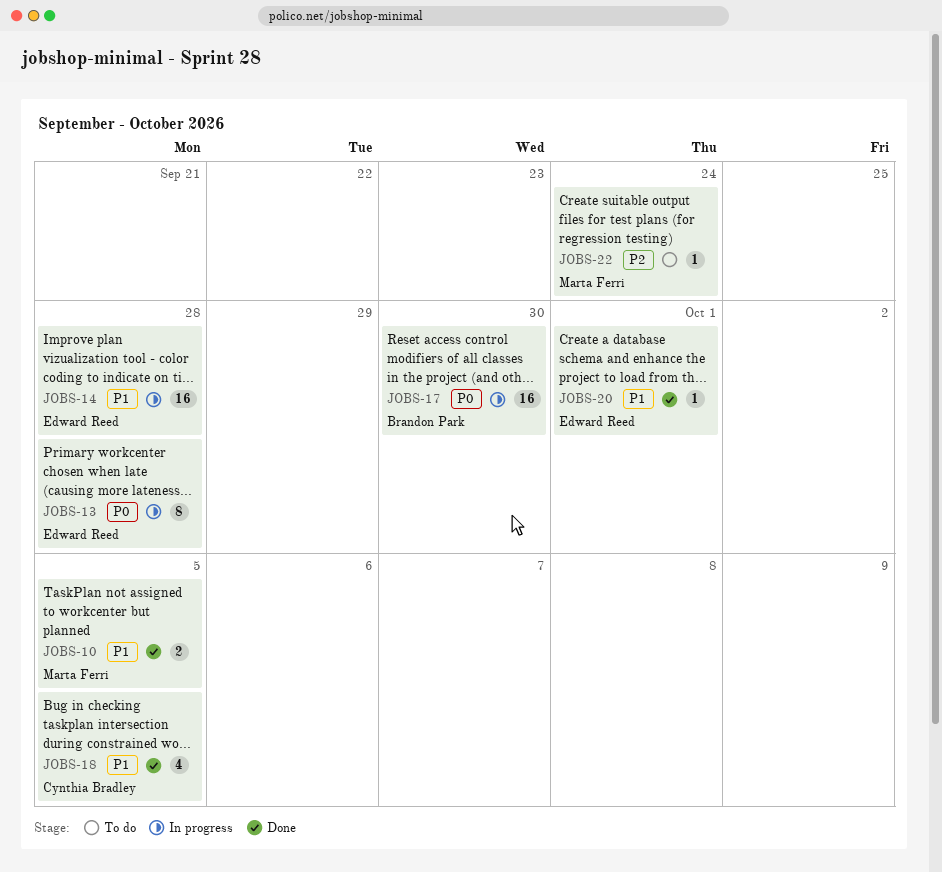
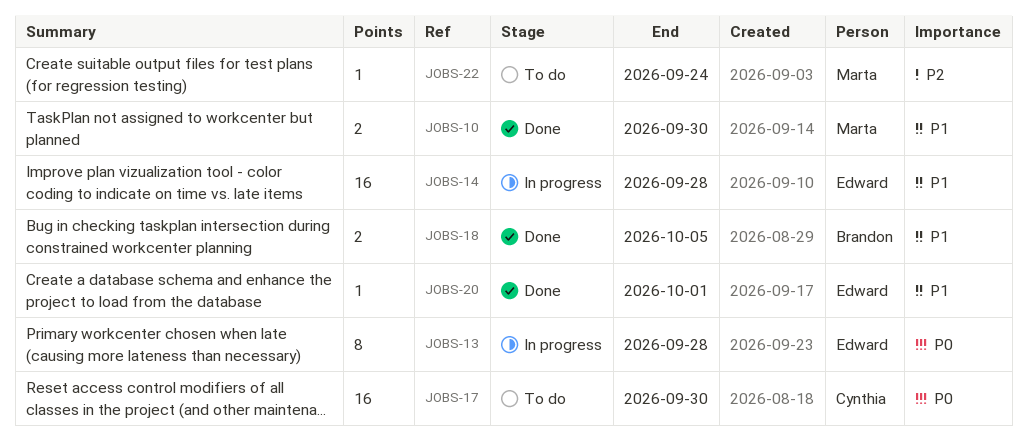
JOBS-10, due: Oct 5 -> Sep 30
JOBS-17, status: In progress -> To do
JOBS-17, owner: Brandon Park -> Cynthia Bradley
JOBS-18, owner: Cynthia Bradley -> Brandon Park
JOBS-18, estimate: 4 -> 2

